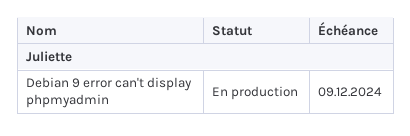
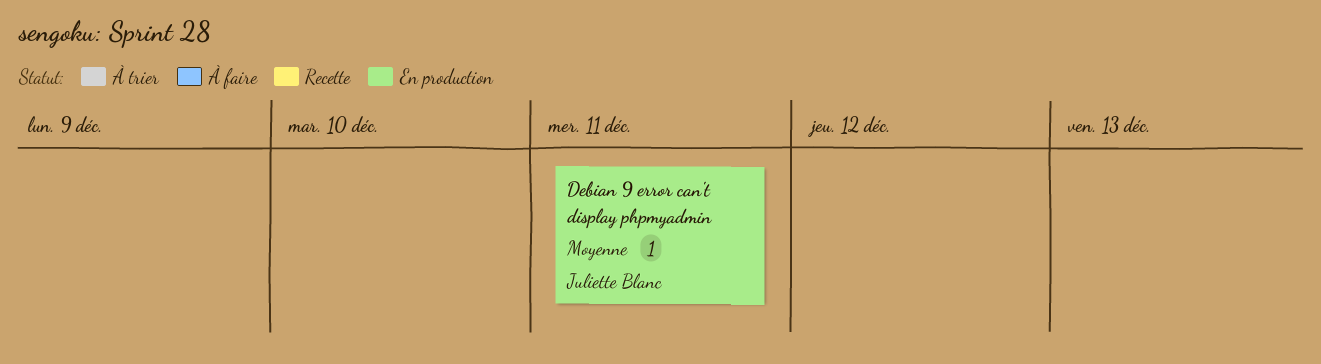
Debian 9 error can't display phpmyadmin, due: Dec 9 -> Dec 11

